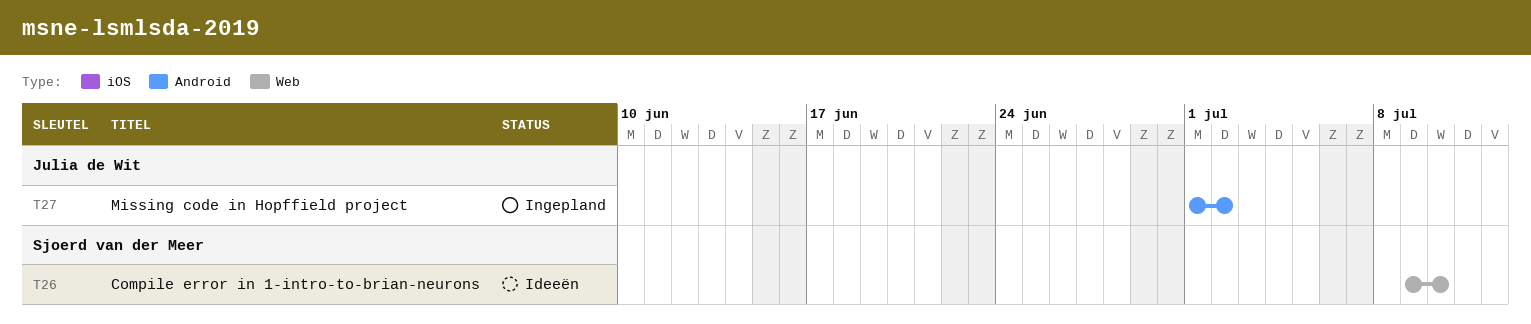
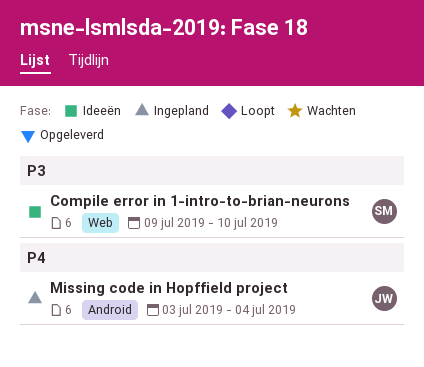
Missing code in Hopffield project, start: Jul 1 -> Jul 3
Missing code in Hopffield project, due: Jul 2 -> Jul 4

